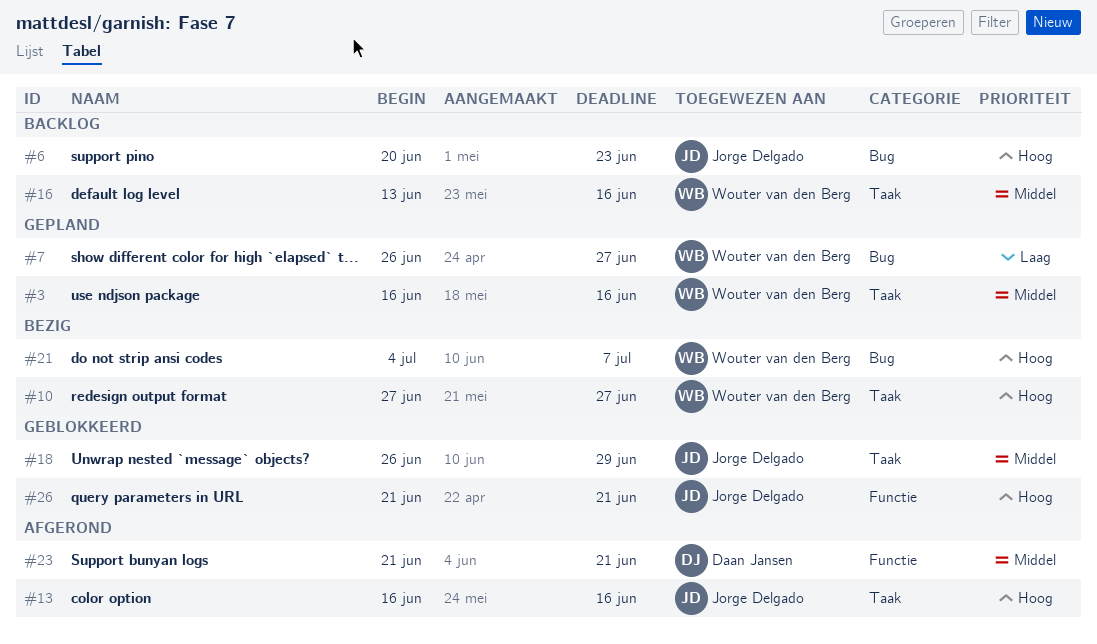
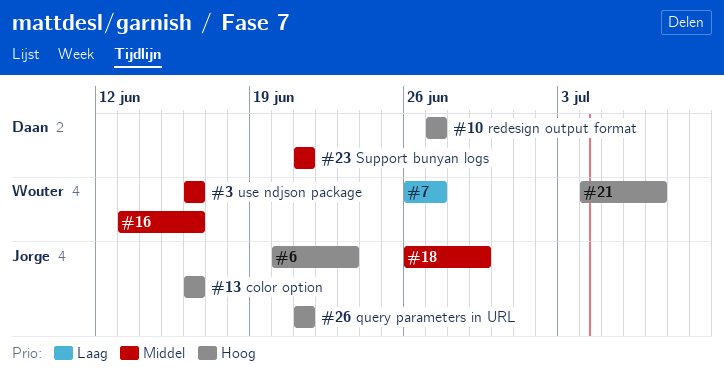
#10, owner: Wouter van den Berg -> Daan Jansen

